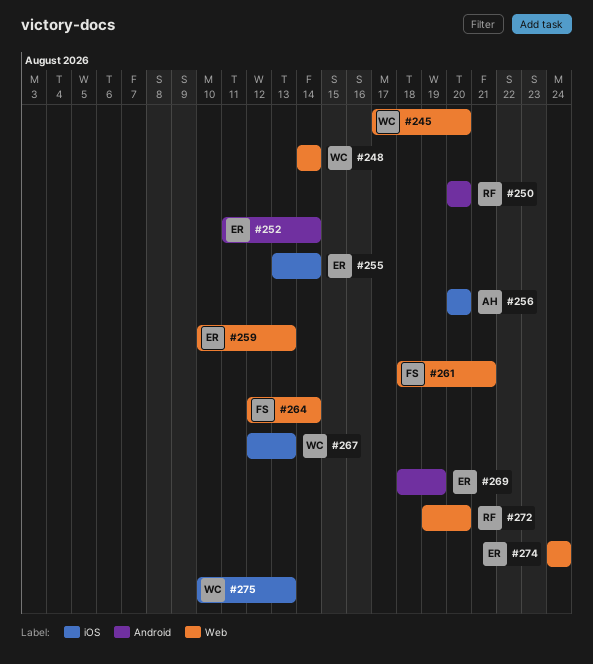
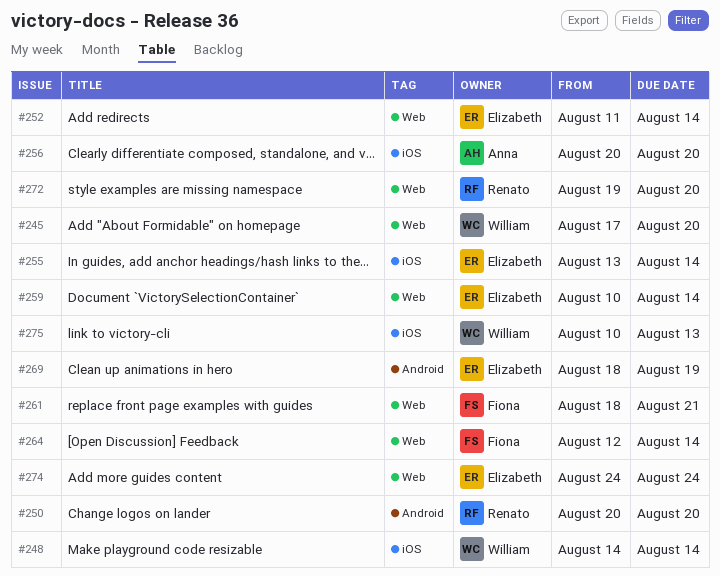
#248, label: Web -> iOS
#252, label: Android -> Web
#259, due: Aug 13 -> Aug 14
#267: present -> none

